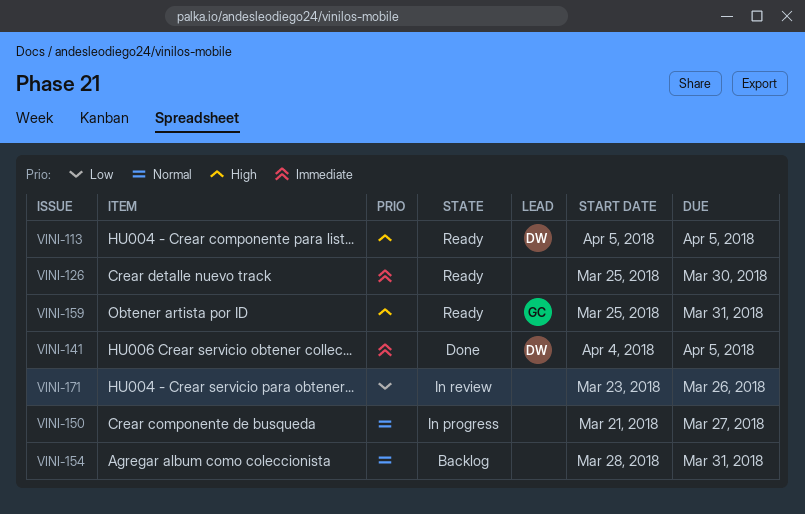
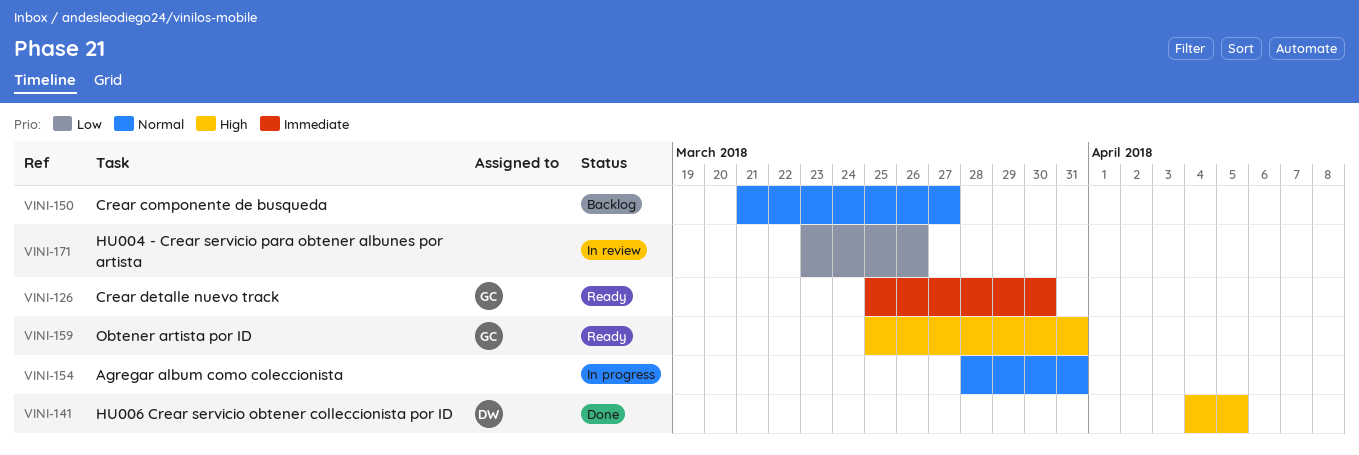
VINI-113: present -> none
VINI-126, owner: none -> GC
VINI-141, priority: Immediate -> High
VINI-150, status: In progress -> Backlog
VINI-154, status: Backlog -> In progress

